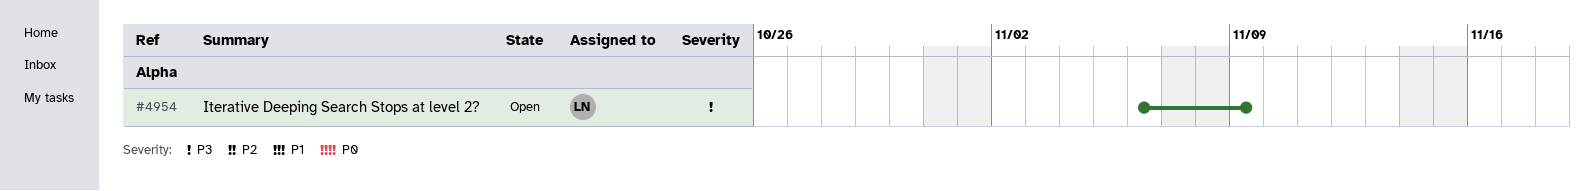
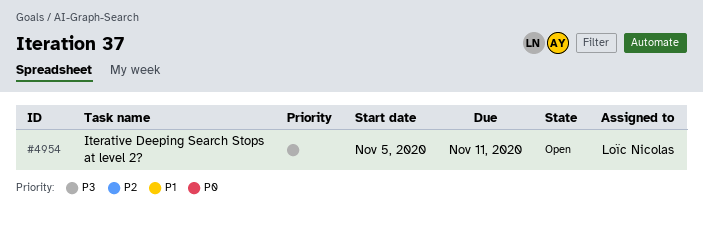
#4954, start: Nov 6 -> Nov 5
#4954, due: Nov 9 -> Nov 11

